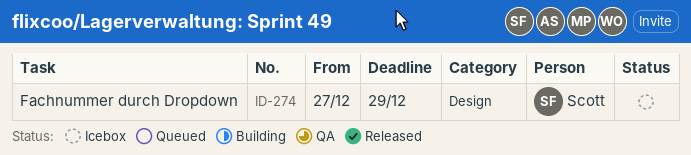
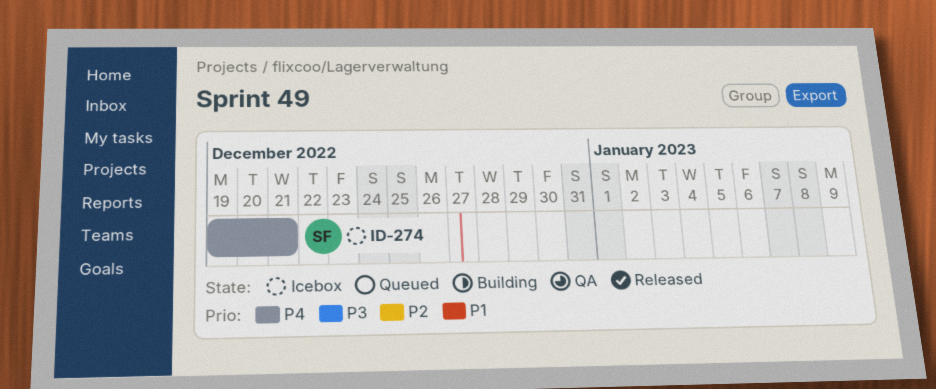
ID-274, start: Dec 27 -> Dec 19
ID-274, due: Dec 29 -> Dec 21

